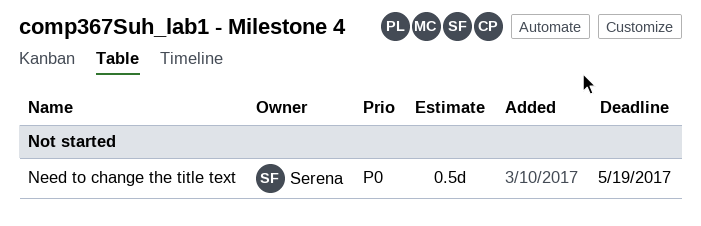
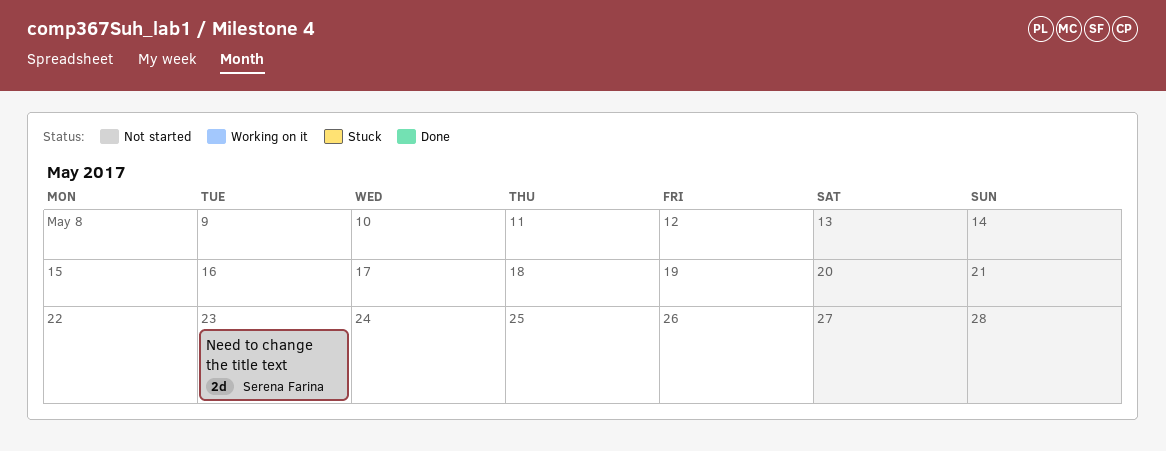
Need to change the title text, estimate: 0.5d -> 2d
Need to change the title text, due: May 19 -> May 23

